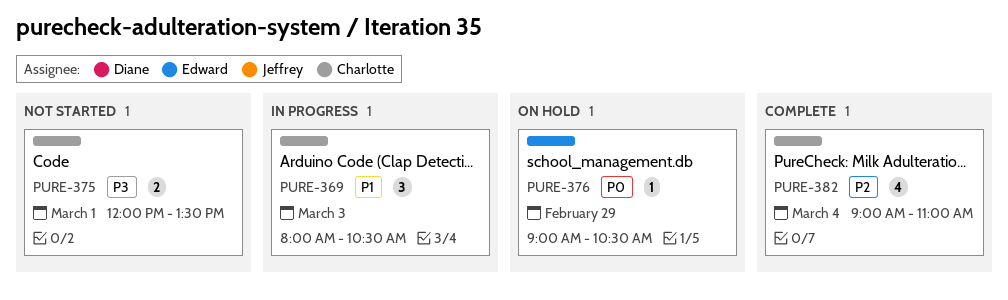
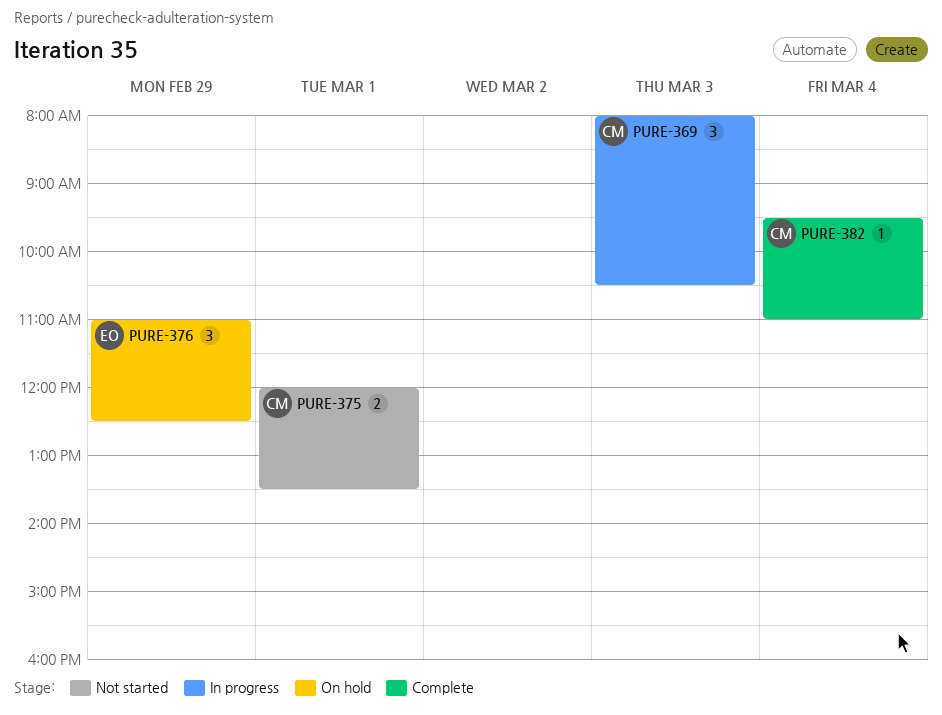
PURE-376, estimate: 1 -> 3
PURE-376, begins: 09:00 -> 11:00
PURE-376, ends: 10:30 -> 12:30
PURE-382, estimate: 4 -> 1
PURE-382, begins: 09:00 -> 09:30

